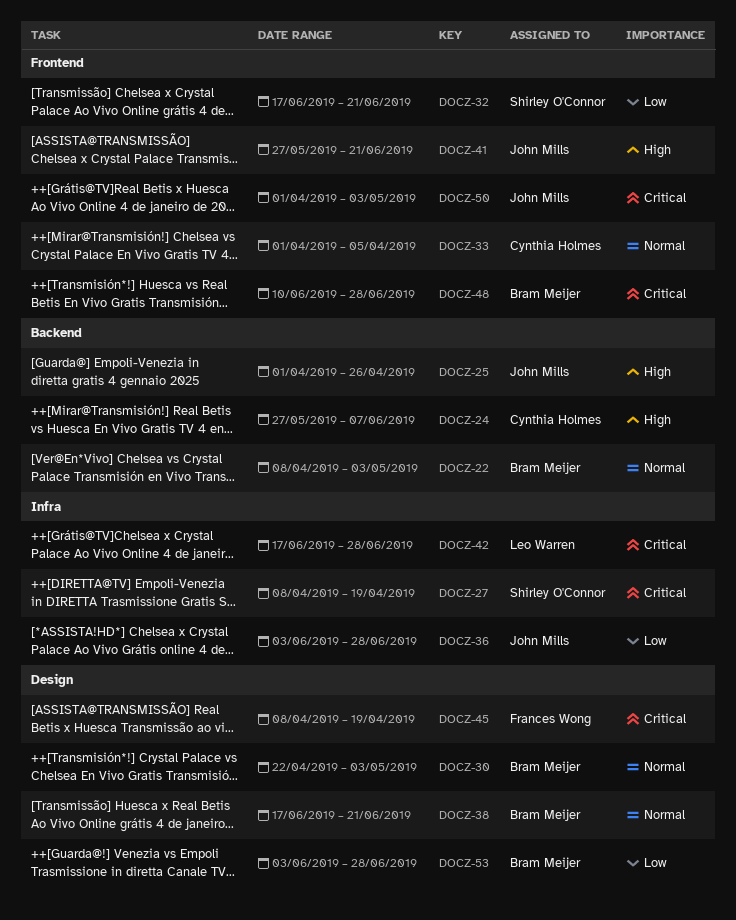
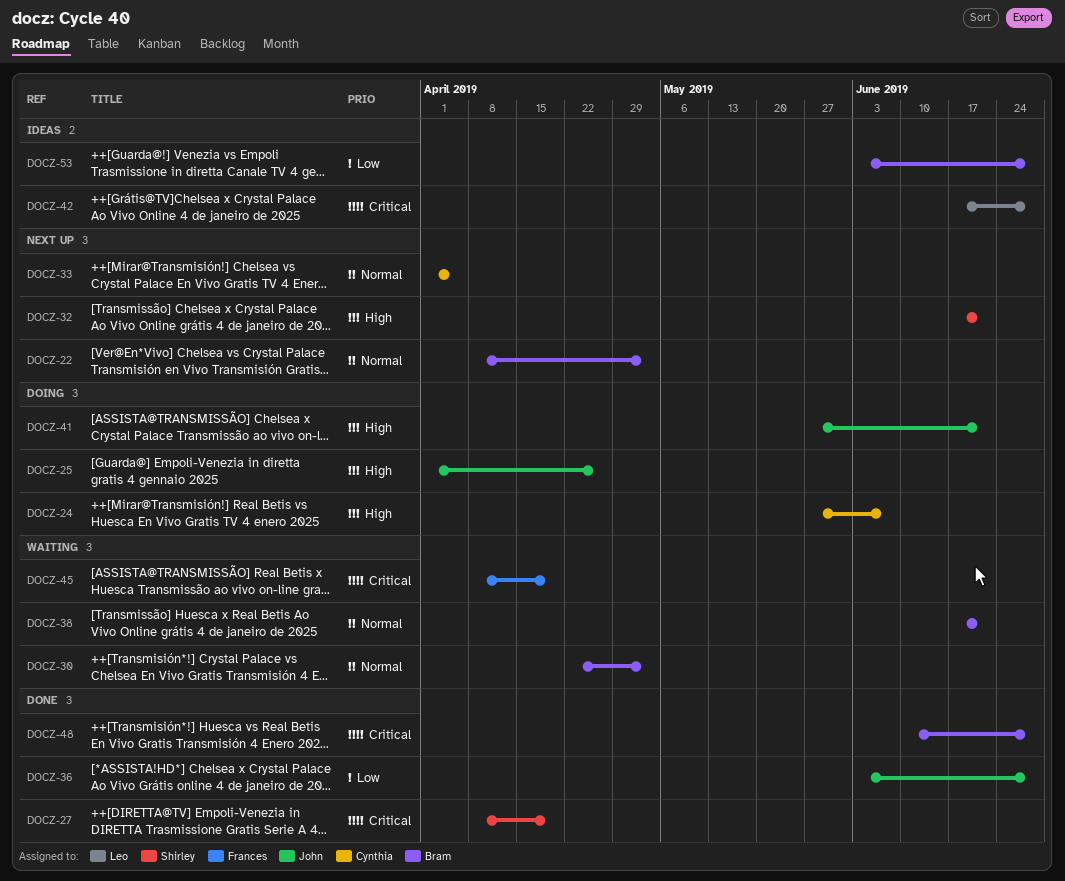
DOCZ-32, priority: Low -> High
DOCZ-50: present -> none

